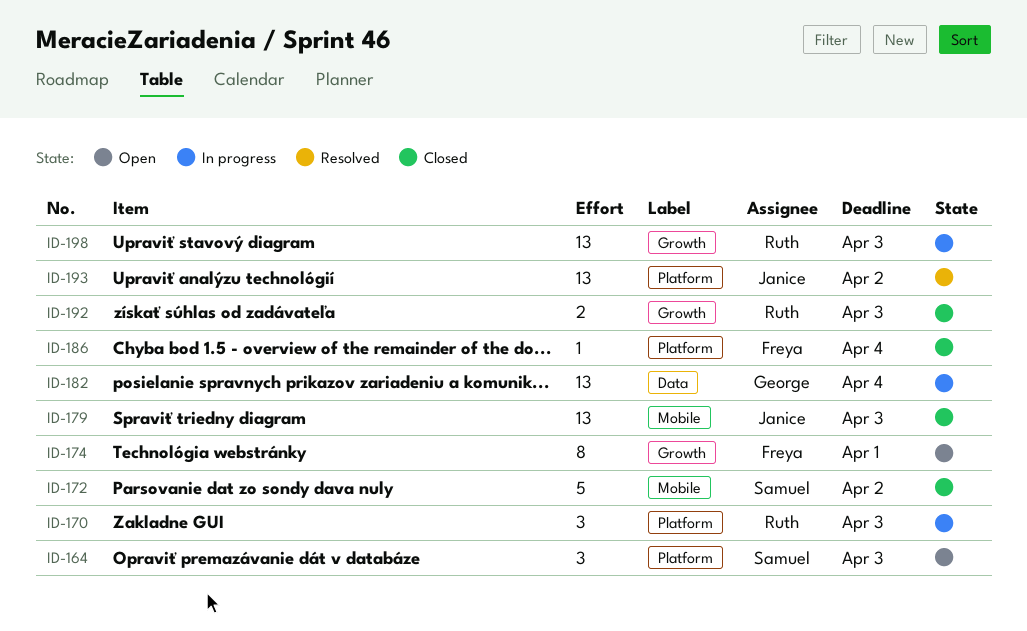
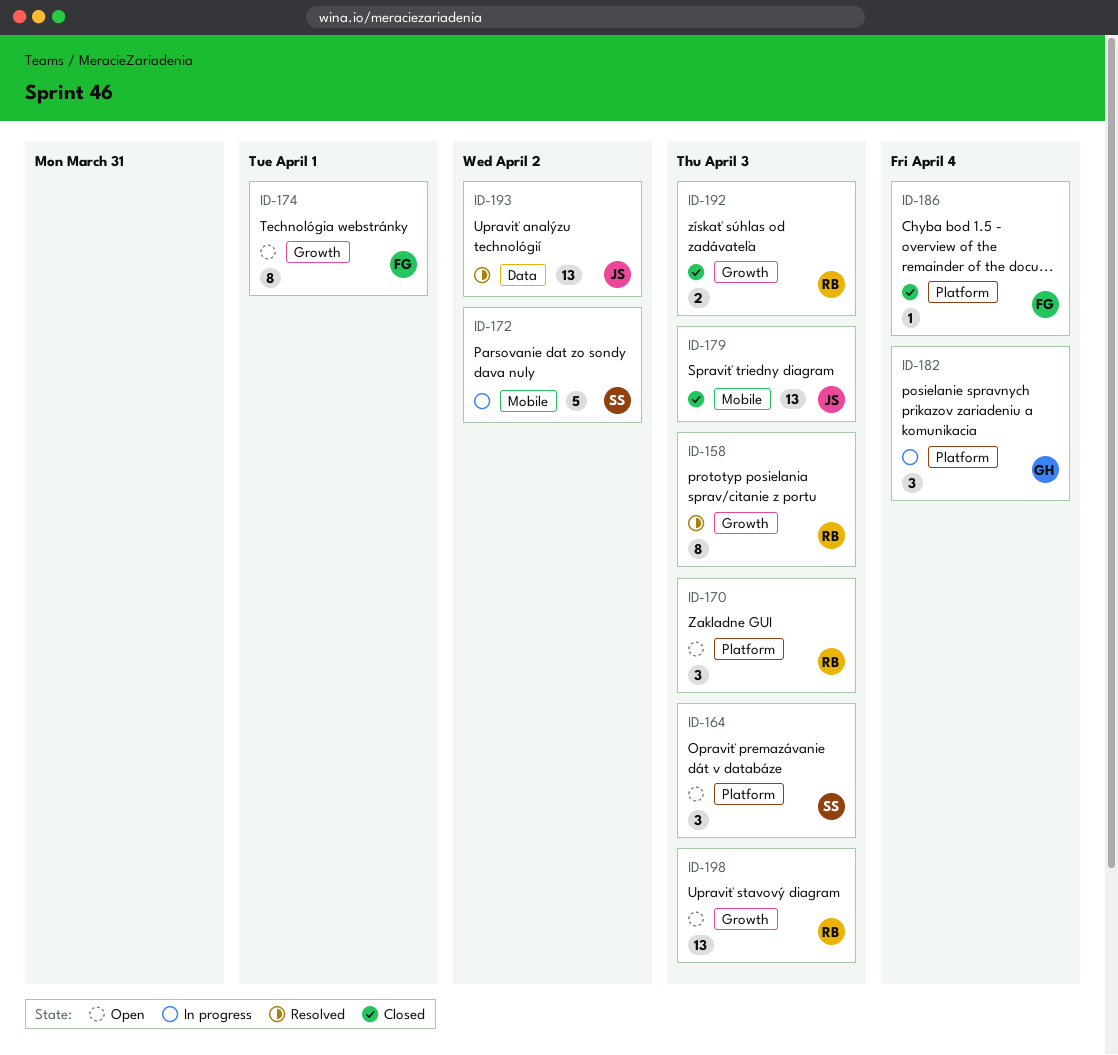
ID-158: none -> present
ID-170, status: In progress -> Open
ID-172, status: Closed -> In progress
ID-182, label: Data -> Platform
ID-182, estimate: 13 -> 3
ID-193, label: Platform -> Data
ID-198, status: In progress -> Open

